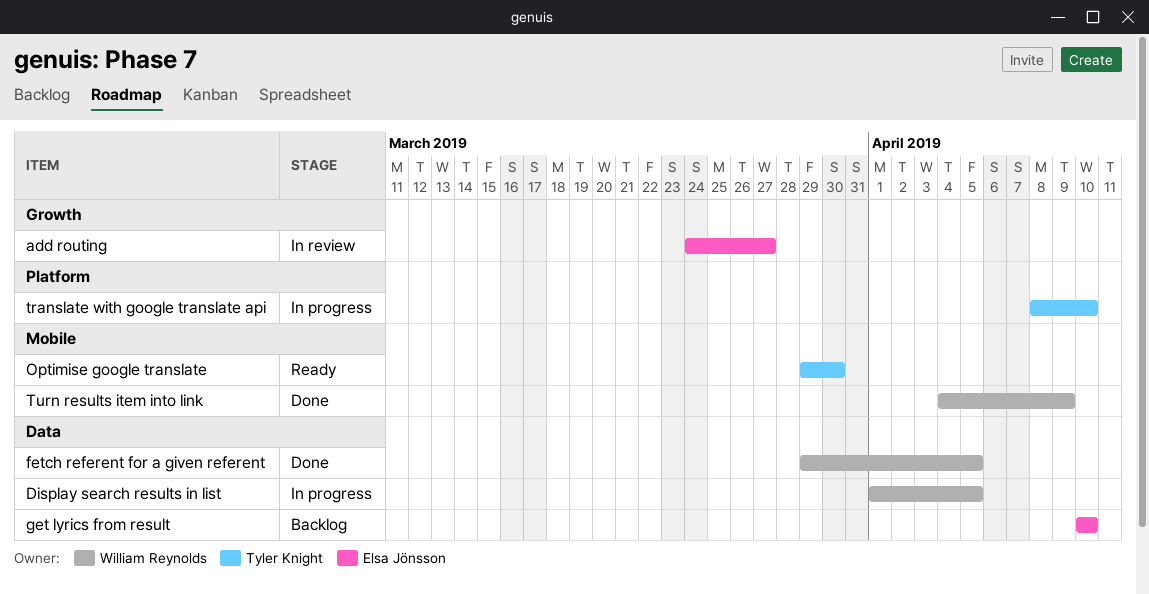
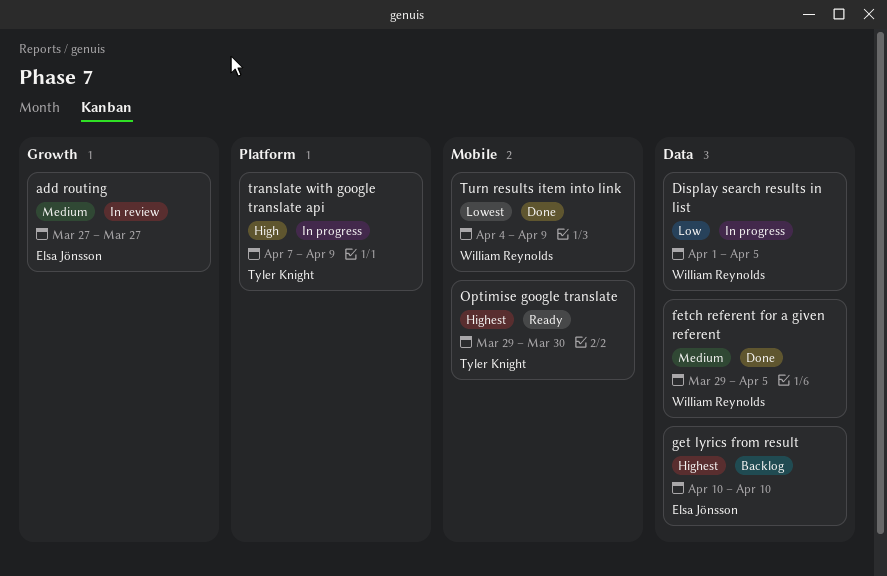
add routing, start: Mar 24 -> Mar 27
translate with google translate api, start: Apr 8 -> Apr 7
translate with google translate api, due: Apr 10 -> Apr 9

